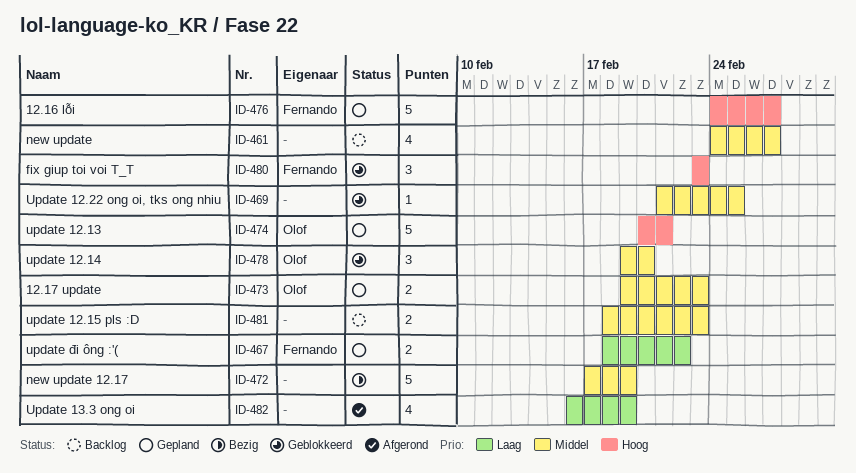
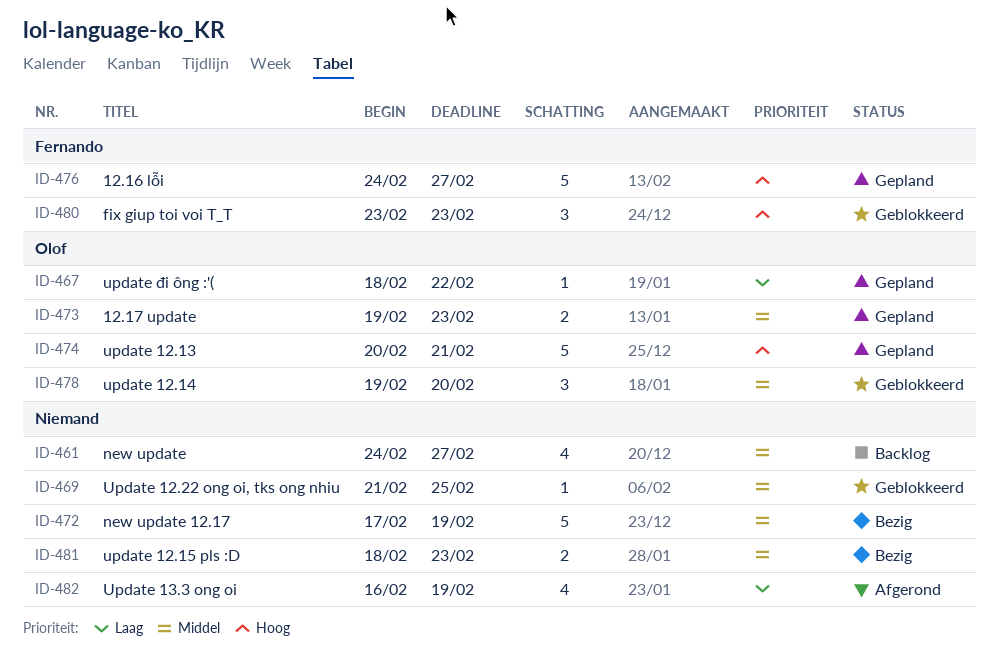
ID-467, owner: Fernando -> Olof
ID-467, estimate: 2 -> 1
ID-481, status: Backlog -> Bezig

